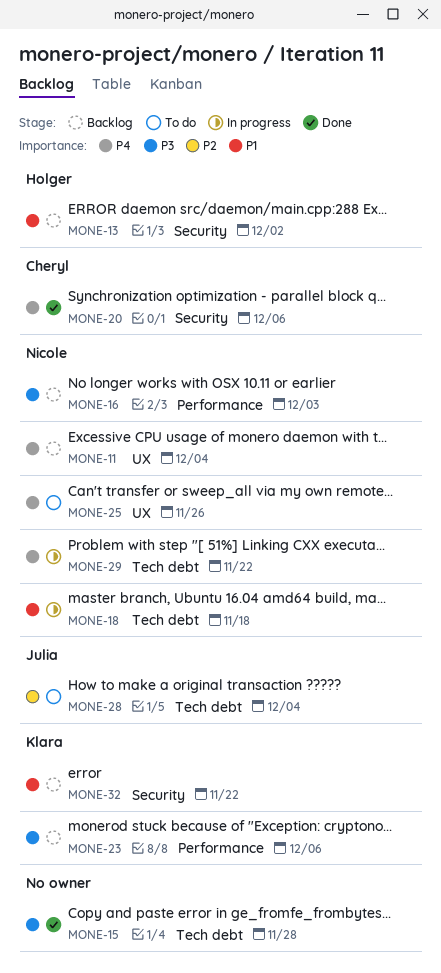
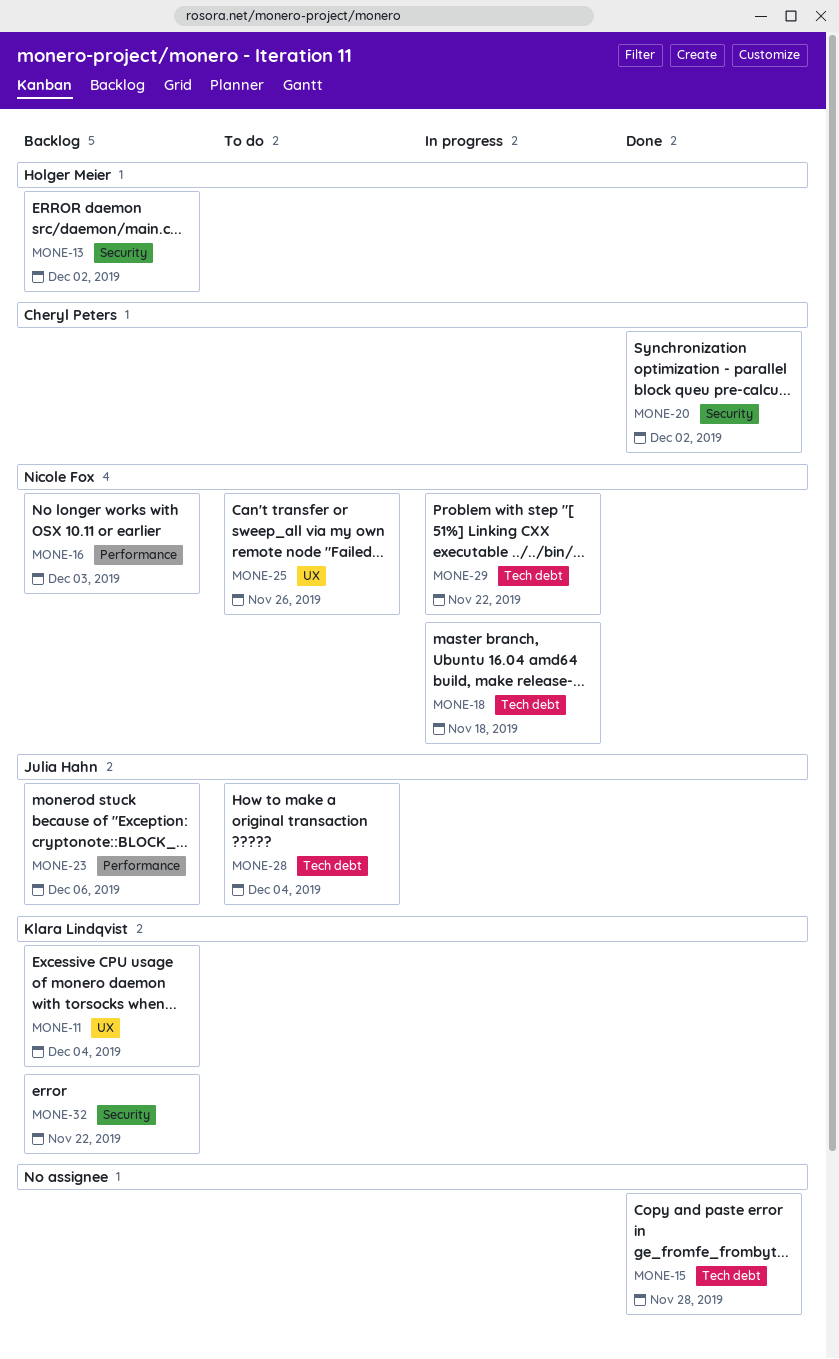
MONE-11, owner: Nicole Fox -> Klara Lindqvist
MONE-20, due: Dec 6 -> Dec 2
MONE-23, owner: Klara Lindqvist -> Julia Hahn

